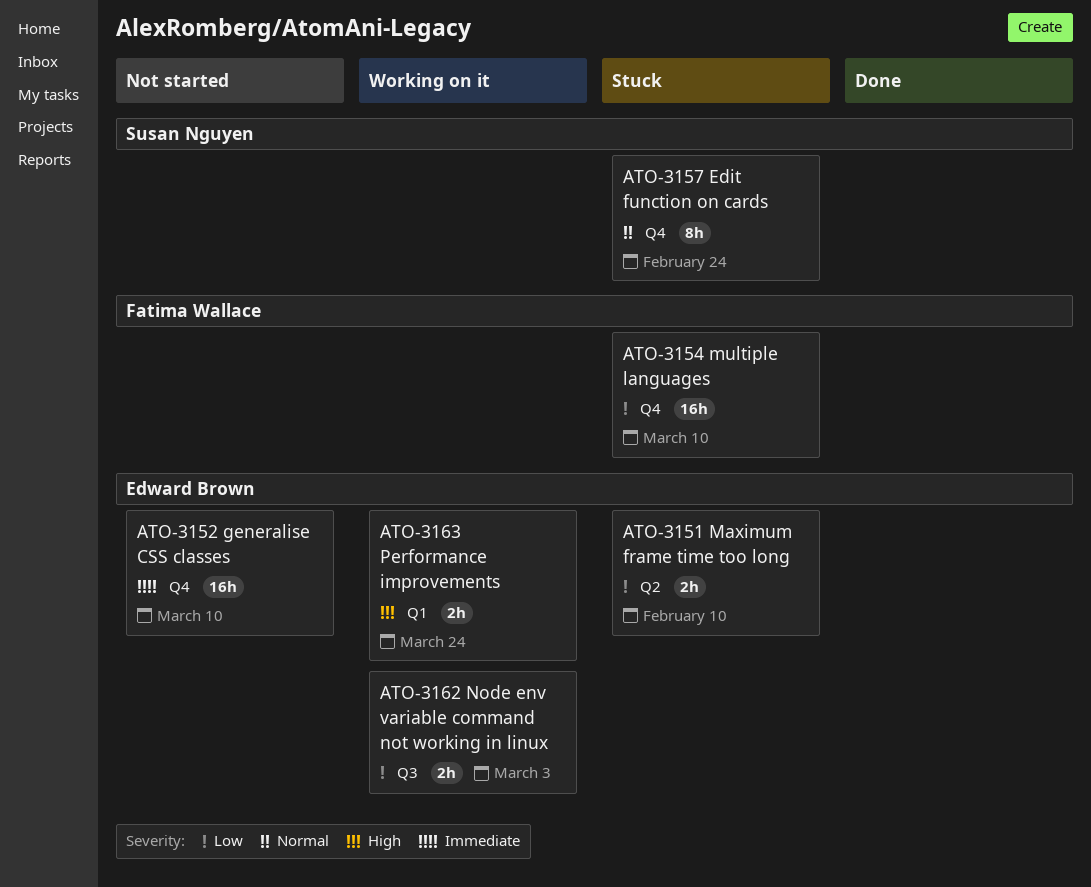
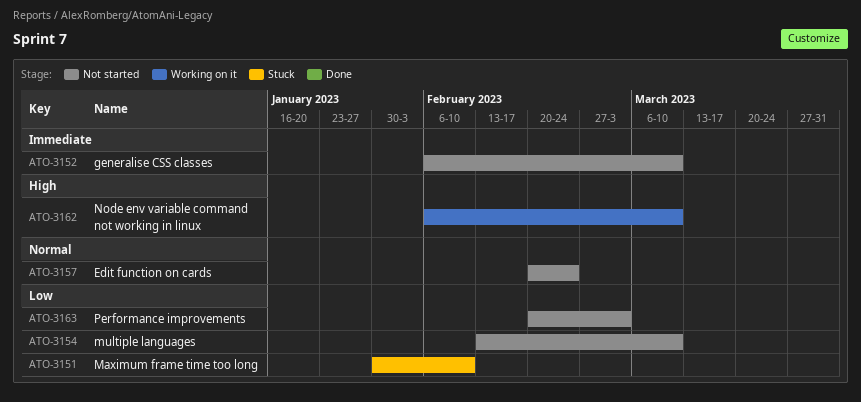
ATO-3154, status: Stuck -> Not started
ATO-3157, status: Stuck -> Not started
ATO-3162, priority: Low -> High
ATO-3162, due: Mar 3 -> Mar 10
ATO-3163, status: Working on it -> Not started
ATO-3163, priority: High -> Low
ATO-3163, due: Mar 24 -> Mar 3

